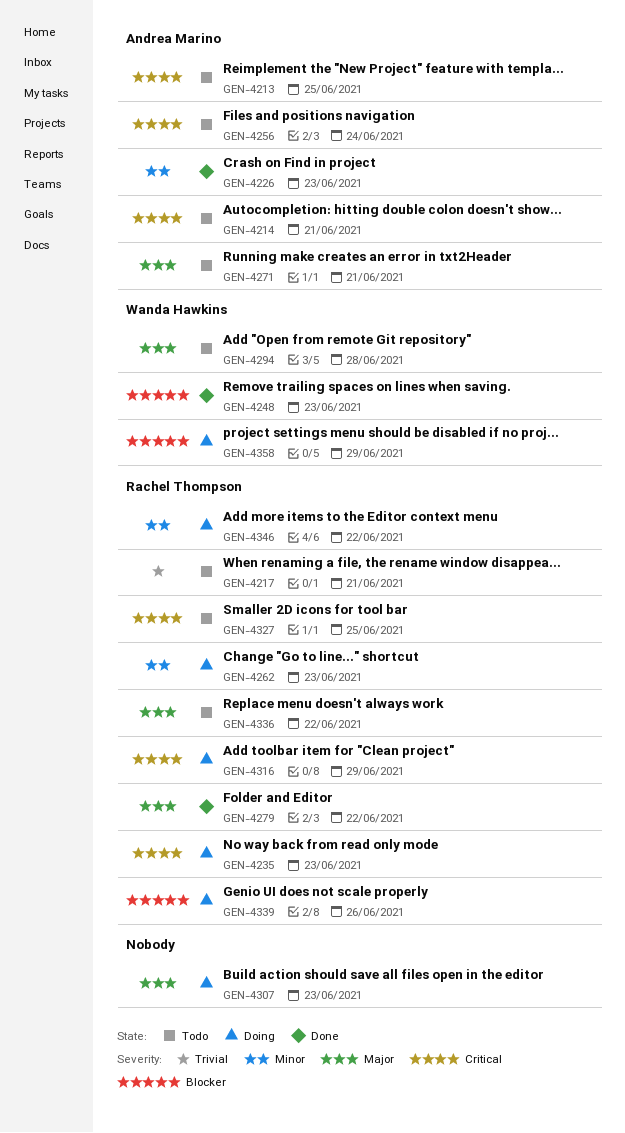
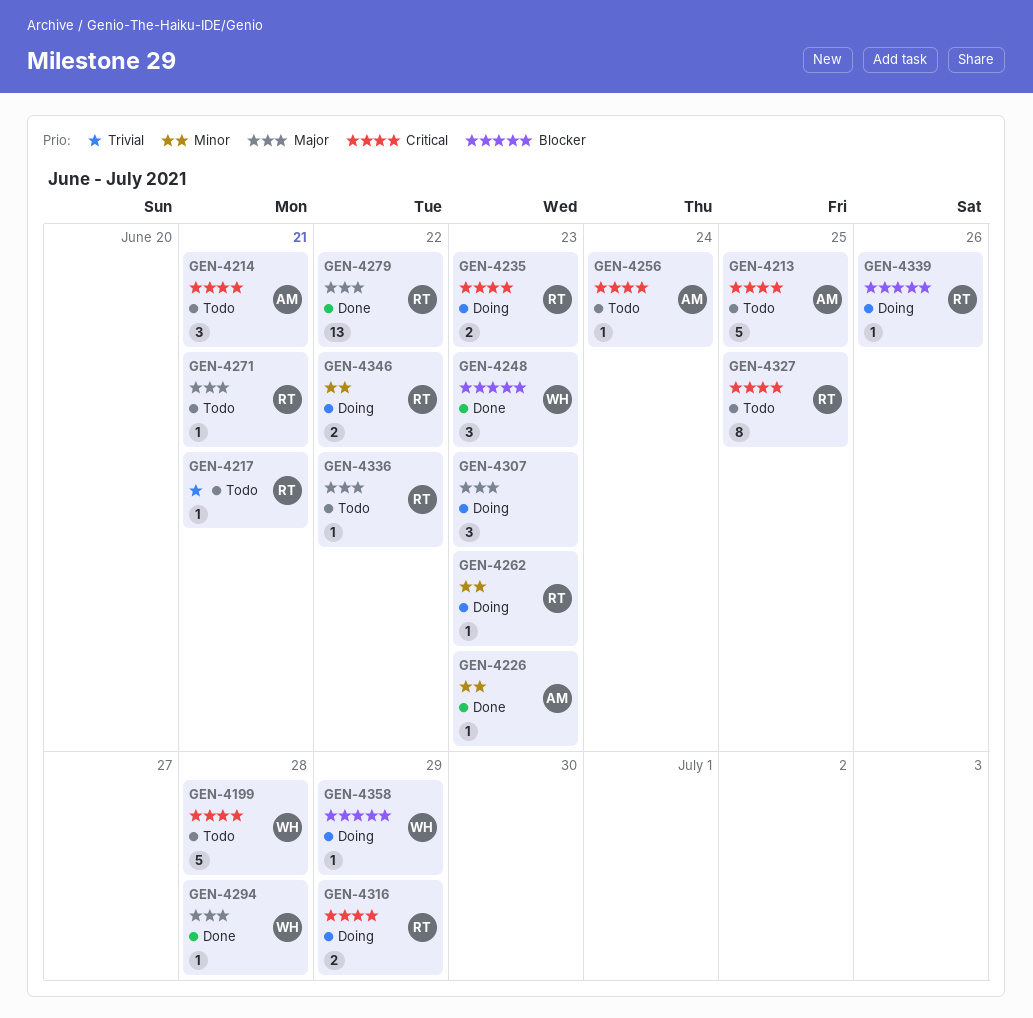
GEN-4199: none -> present
GEN-4271, owner: Andrea Marino -> Rachel Thompson
GEN-4294, status: Todo -> Done

